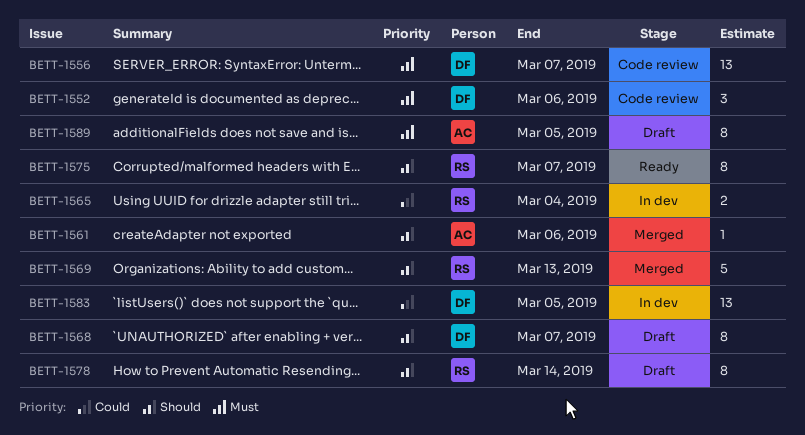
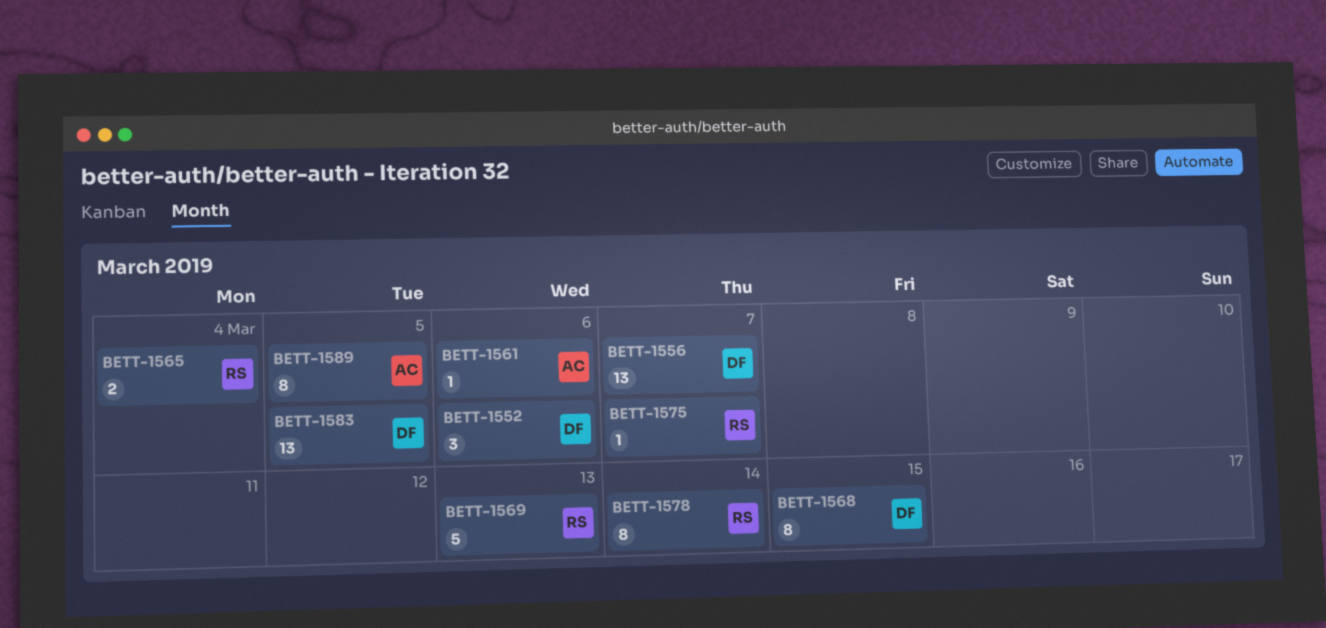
BETT-1568, due: Mar 7 -> Mar 15
BETT-1575, estimate: 8 -> 1

